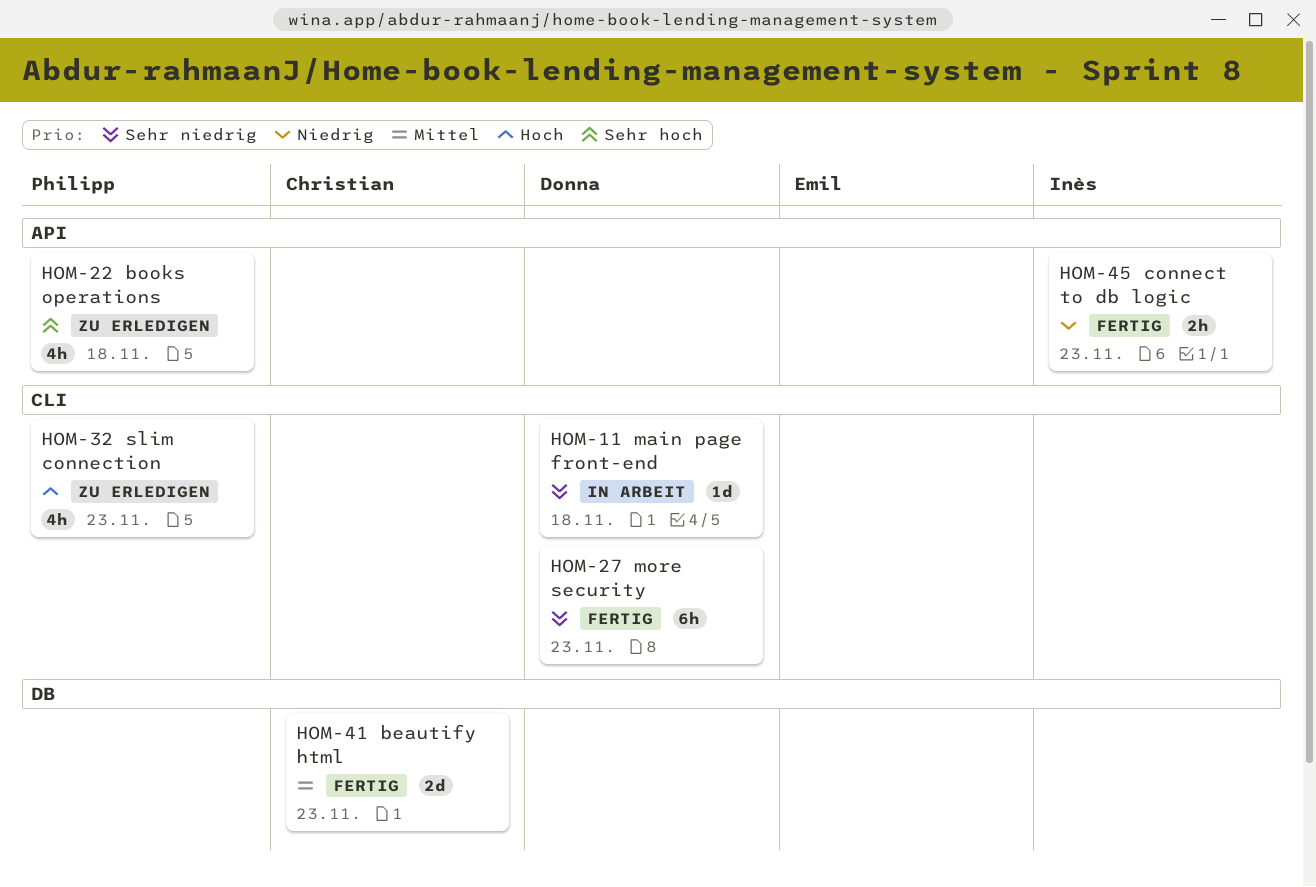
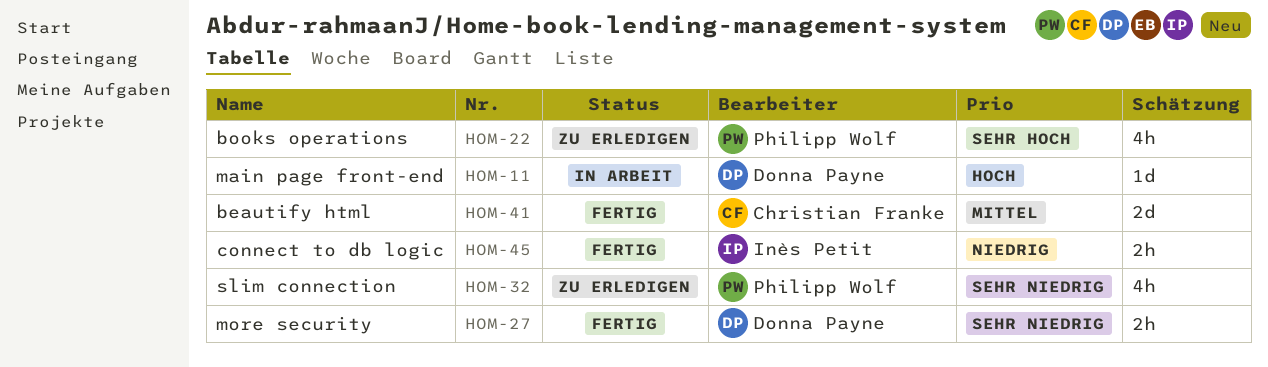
HOM-11, priority: Sehr niedrig -> Hoch
HOM-27, estimate: 6h -> 2h
HOM-32, priority: Hoch -> Sehr niedrig

